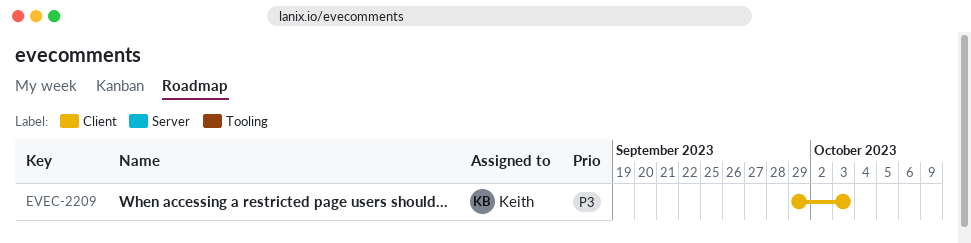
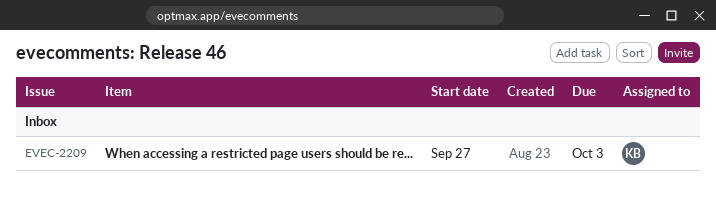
EVEC-2209, start: Sep 29 -> Sep 27

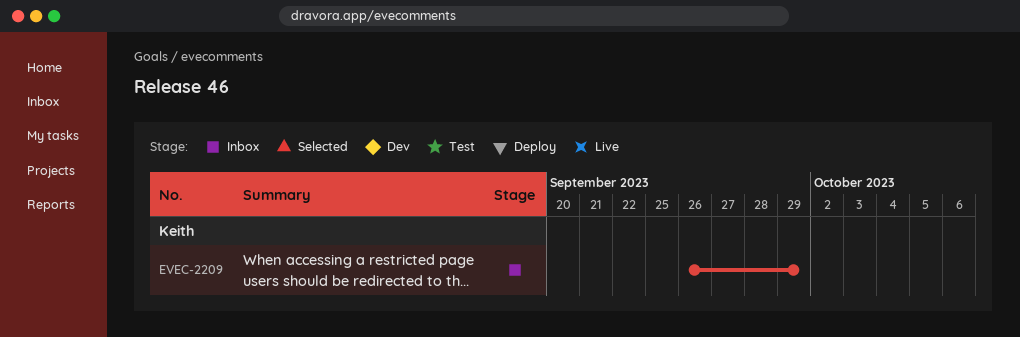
EVEC-2209, start: Sep 27 -> Sep 26
EVEC-2209, due: Oct 3 -> Sep 29

